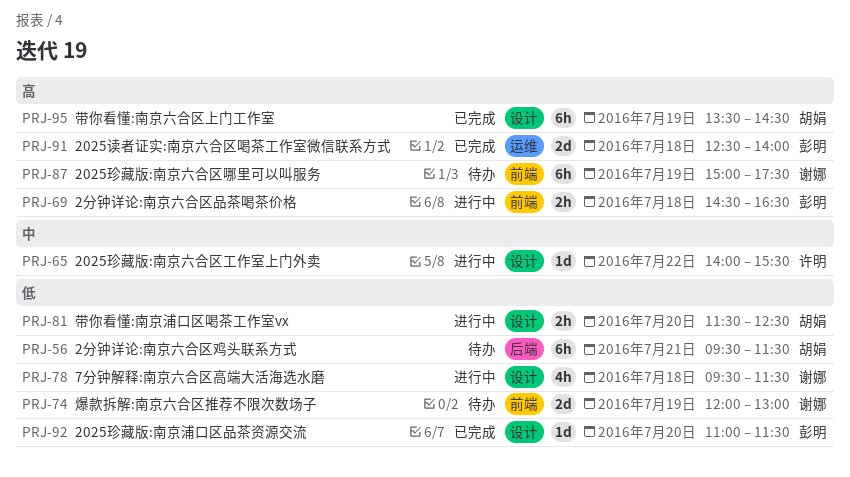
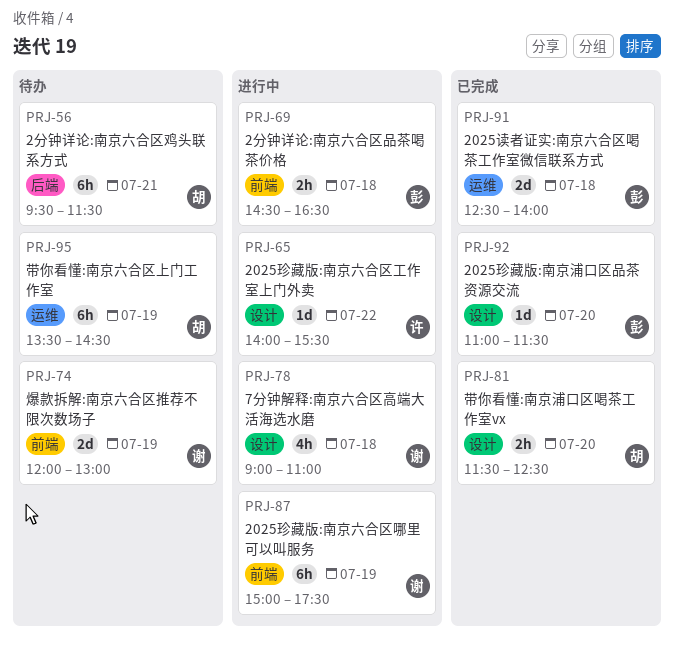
PRJ-78, begins: 09:30 -> 09:00
PRJ-78, ends: 11:30 -> 11:00
PRJ-81, status: 进行中 -> 已完成
PRJ-87, status: 待办 -> 进行中
PRJ-95, status: 已完成 -> 待办
PRJ-95, label: 设计 -> 运维

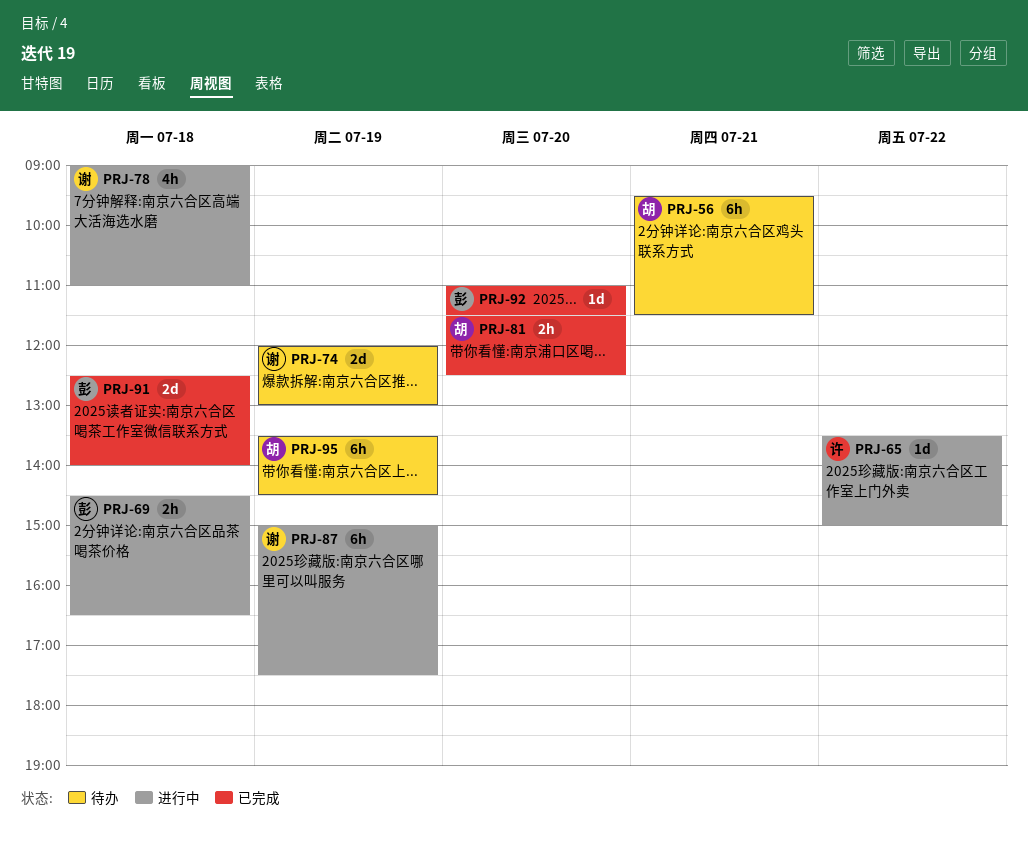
PRJ-65, begins: 14:00 -> 13:30
PRJ-65, ends: 15:30 -> 15:00

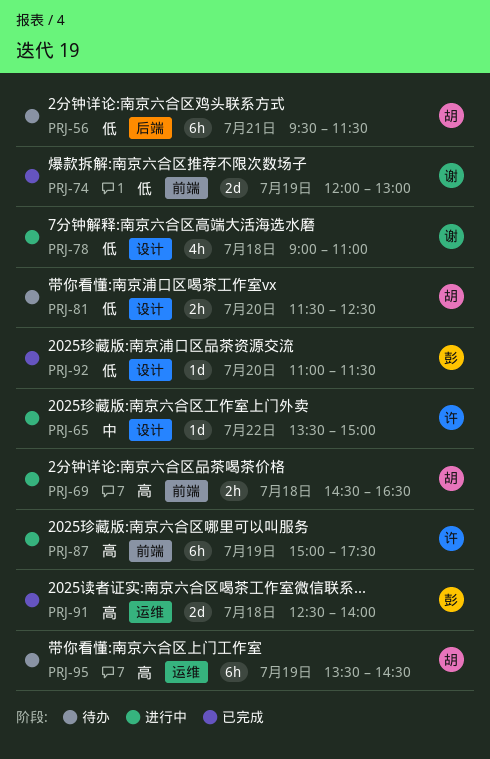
PRJ-69, owner: 彭 -> 胡
PRJ-74, status: 待办 -> 已完成
PRJ-81, status: 已完成 -> 待办
PRJ-87, owner: 谢 -> 许

